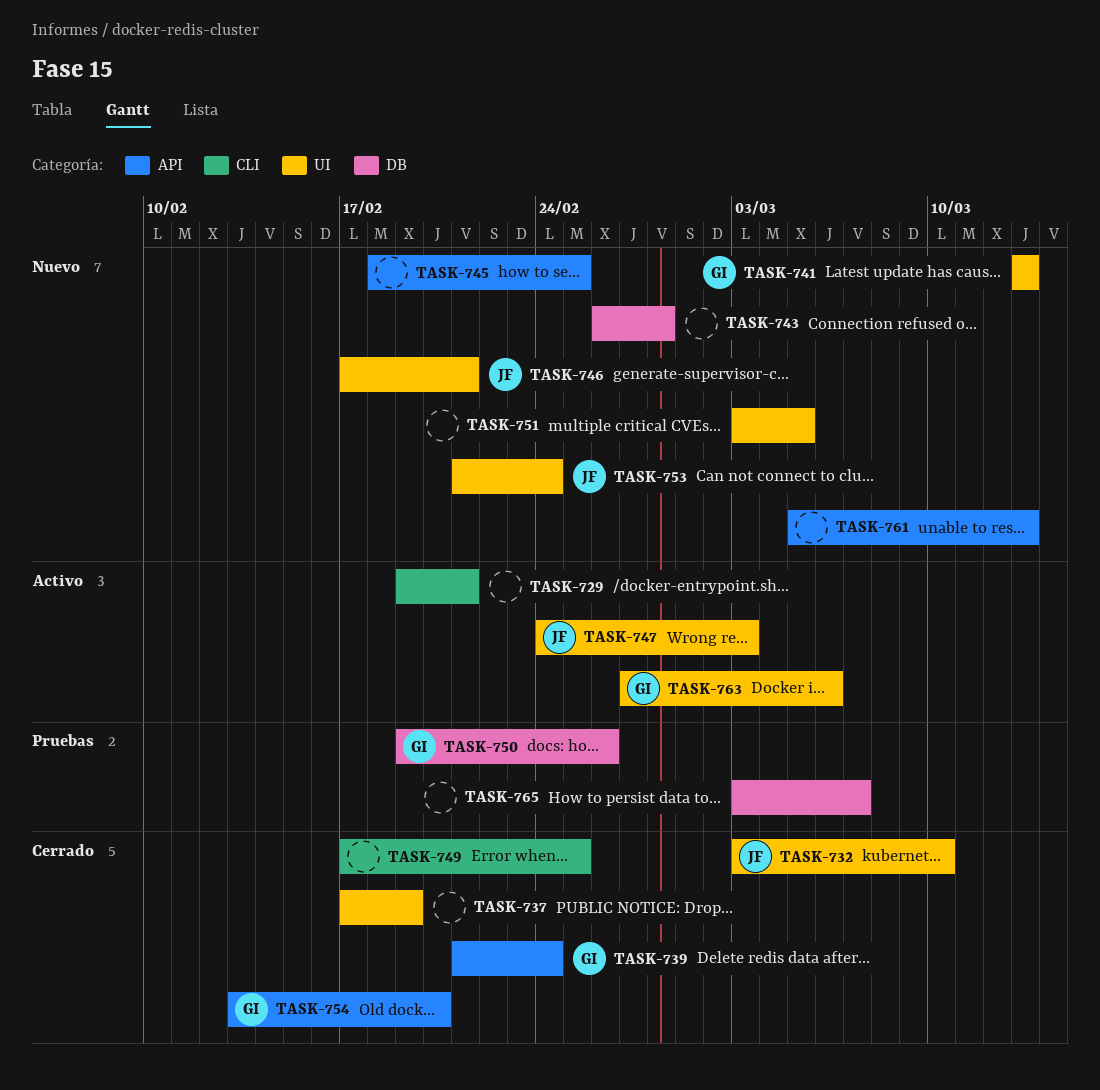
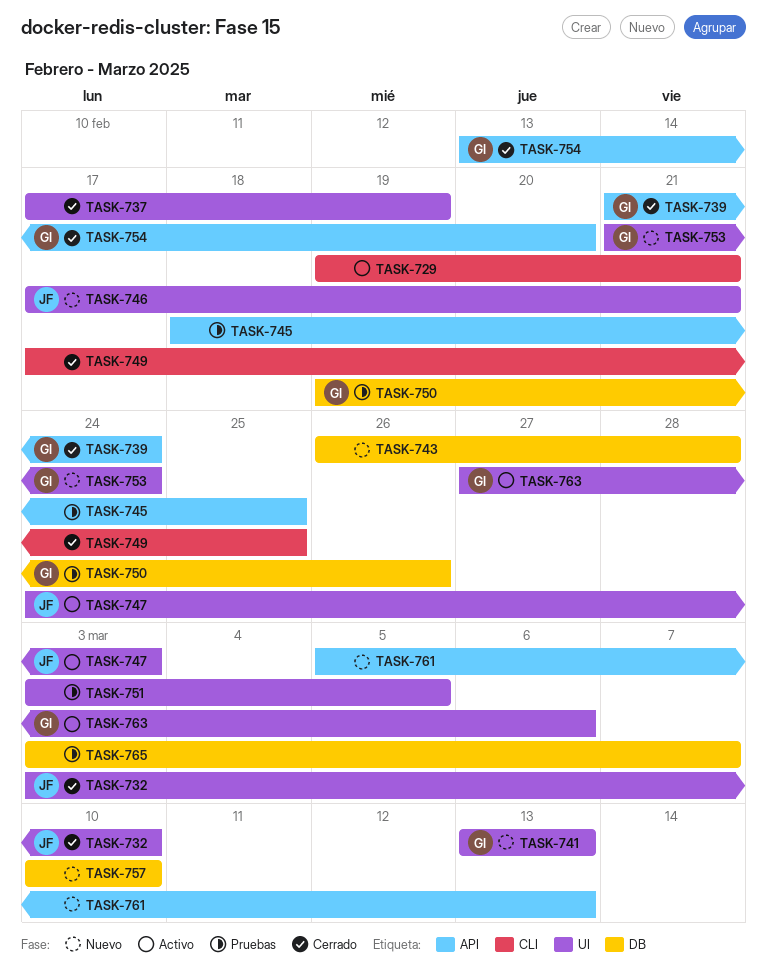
TASK-745, status: Nuevo -> Pruebas
TASK-751, status: Nuevo -> Pruebas
TASK-753, owner: JF -> GI
TASK-757: none -> present

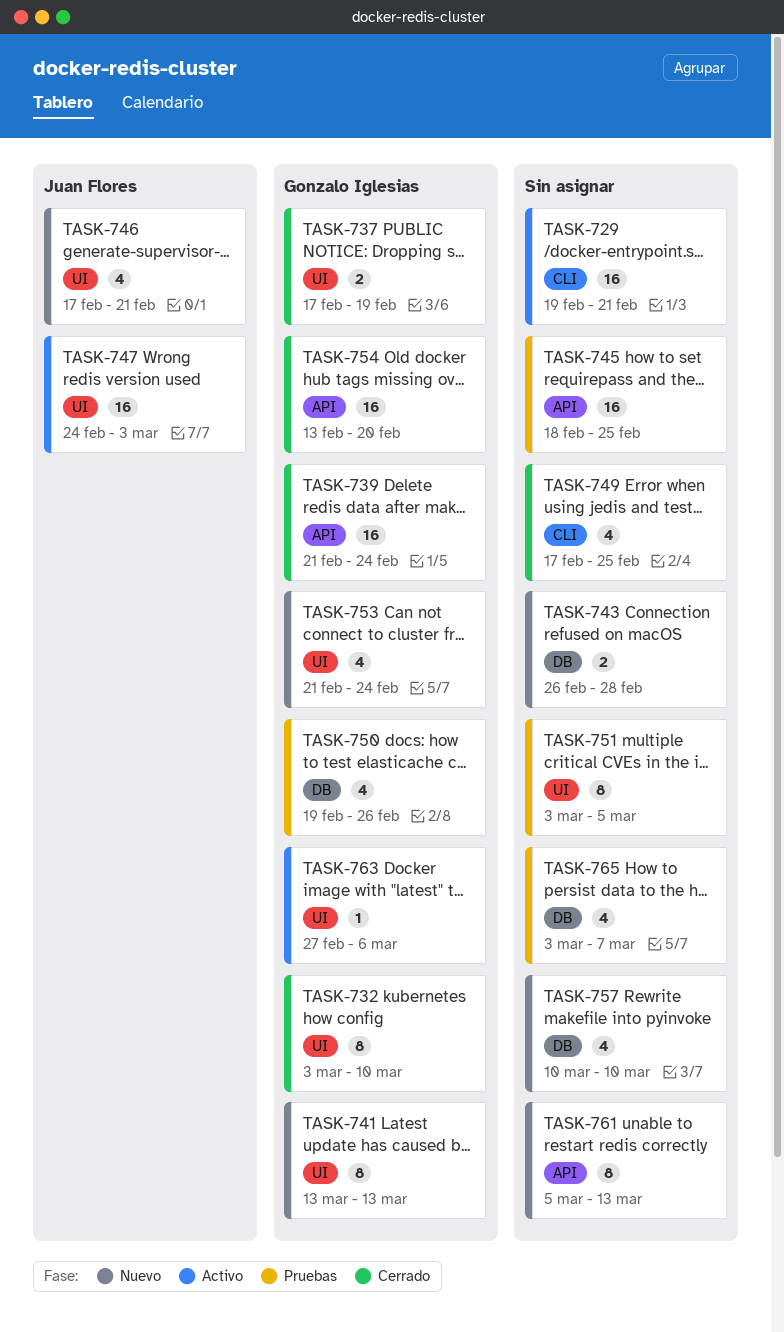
TASK-732, owner: Juan Flores -> Gonzalo Iglesias
TASK-737, owner: none -> Gonzalo Iglesias

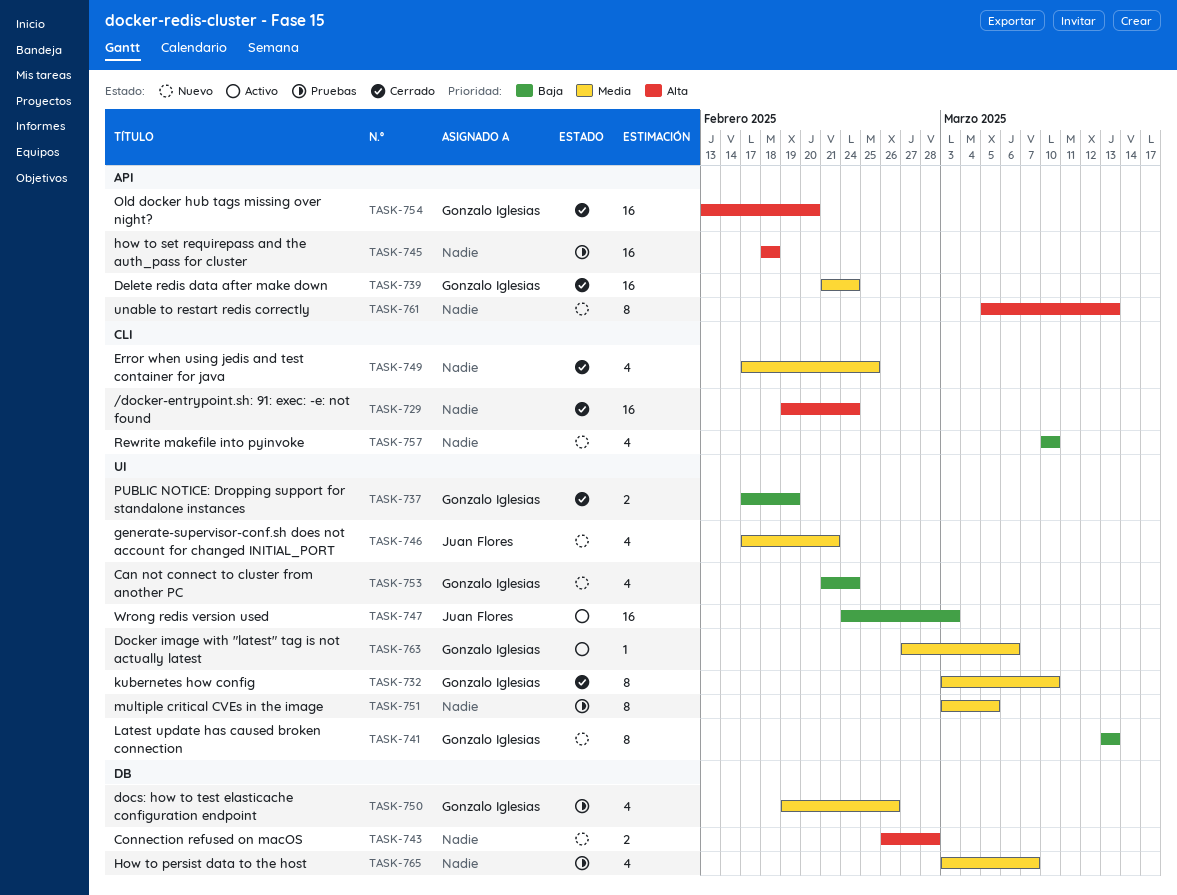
TASK-729, status: Activo -> Cerrado
TASK-729, due: Feb 21 -> Feb 24
TASK-745, due: Feb 25 -> Feb 18
TASK-757, label: DB -> CLI

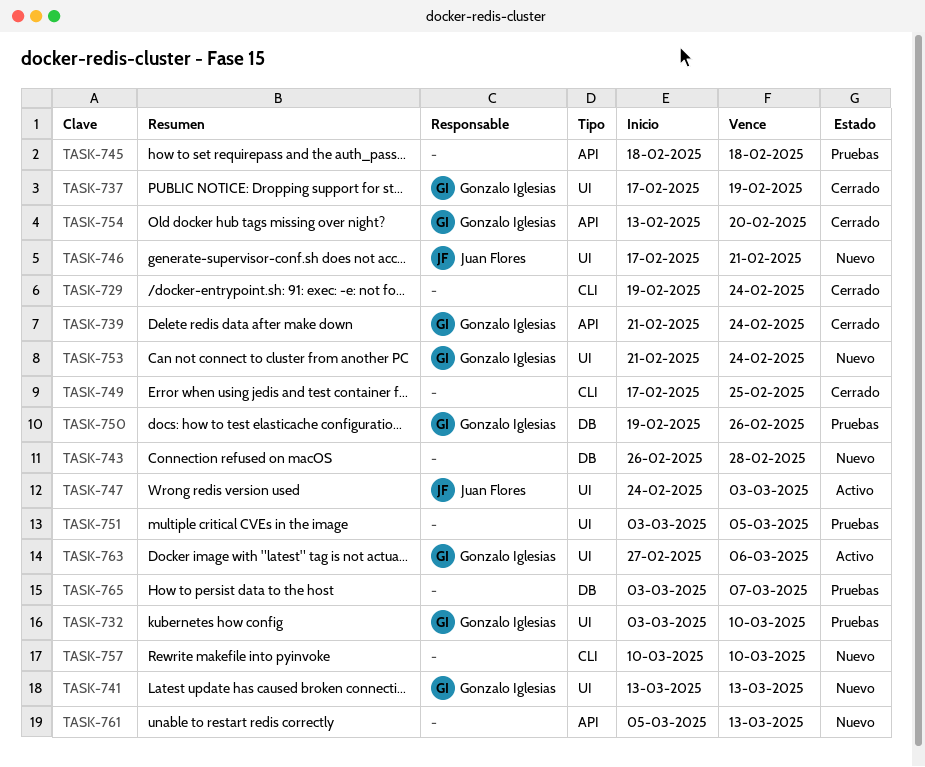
TASK-732, status: Cerrado -> Pruebas

